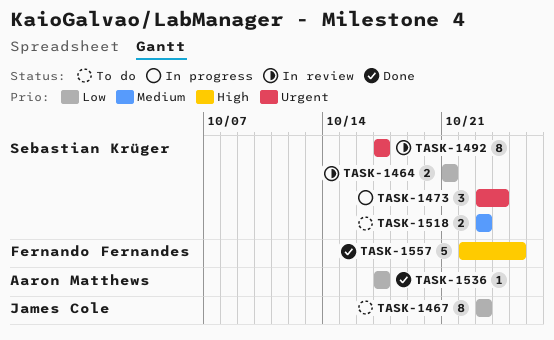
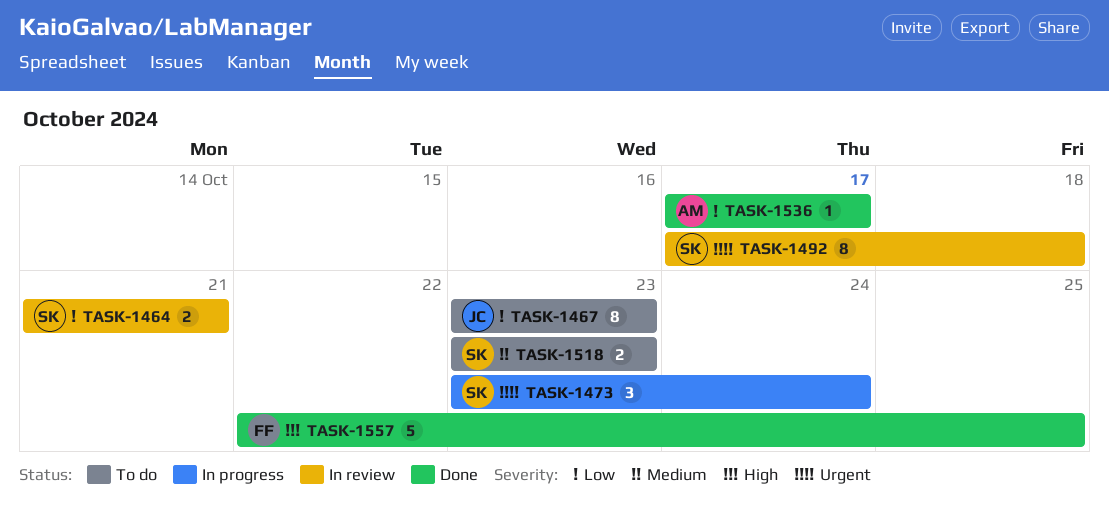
TASK-1492, due: Oct 17 -> Oct 18

